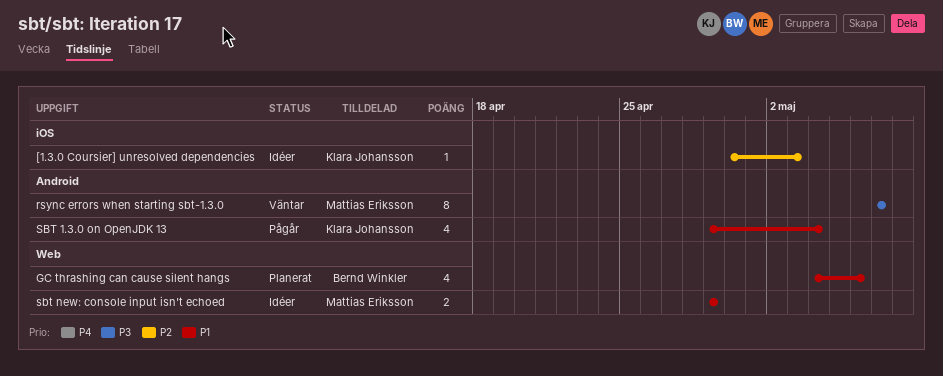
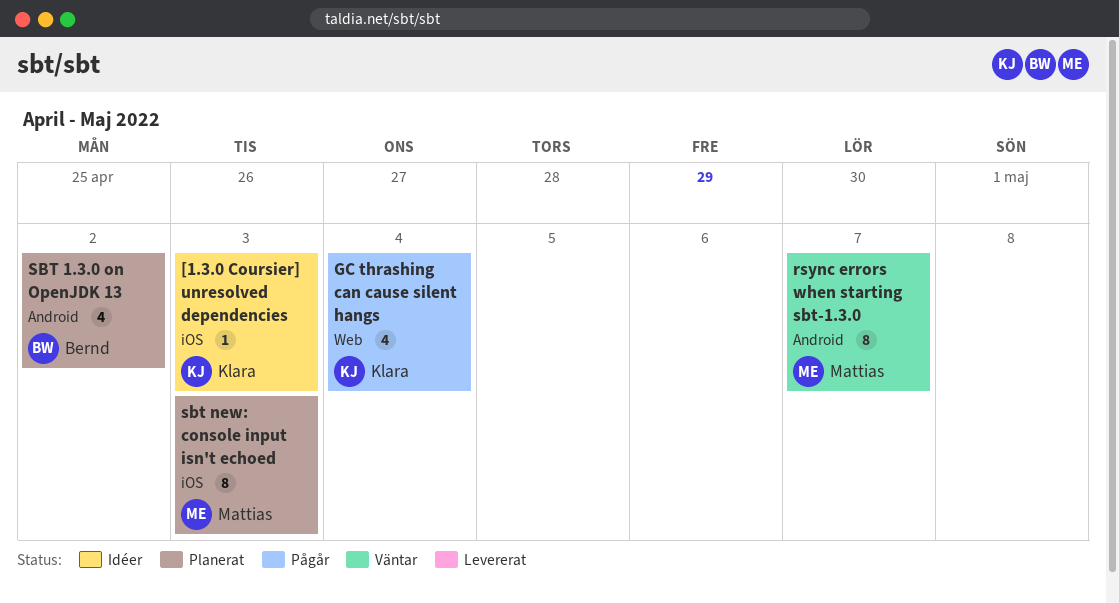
GC thrashing can cause silent hangs, status: Planerat -> Pågår
GC thrashing can cause silent hangs, owner: Bernd Winkler -> Klara Johansson
GC thrashing can cause silent hangs, due: May 6 -> May 4
SBT 1.3.0 on OpenJDK 13, status: Pågår -> Planerat
SBT 1.3.0 on OpenJDK 13, owner: Klara Johansson -> Bernd Winkler
SBT 1.3.0 on OpenJDK 13, due: May 4 -> May 2
sbt new: console input isn't echoed, status: Idéer -> Planerat
sbt new: console input isn't echoed, label: Web -> iOS
sbt new: console input isn't echoed, estimate: 2 -> 8
sbt new: console input isn't echoed, due: Apr 29 -> May 3

